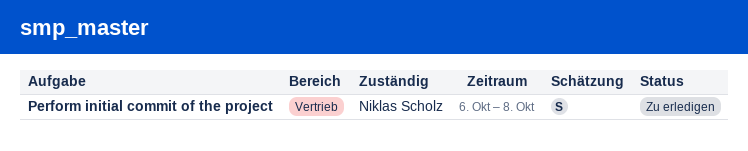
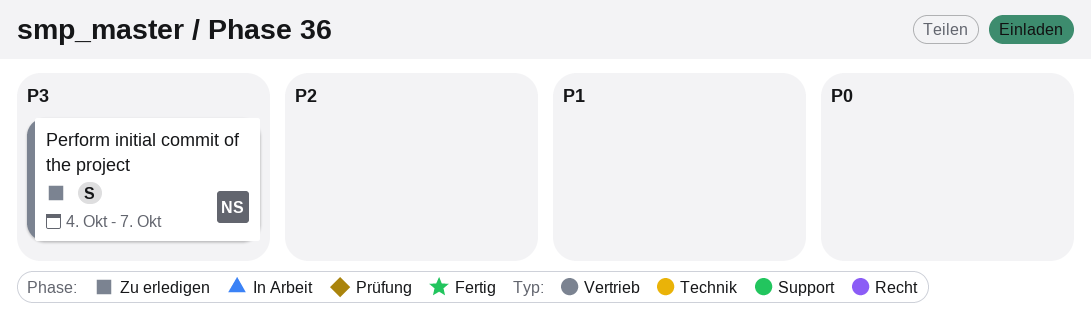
Perform initial commit of the project, start: Oct 6 -> Oct 4
Perform initial commit of the project, due: Oct 8 -> Oct 7

